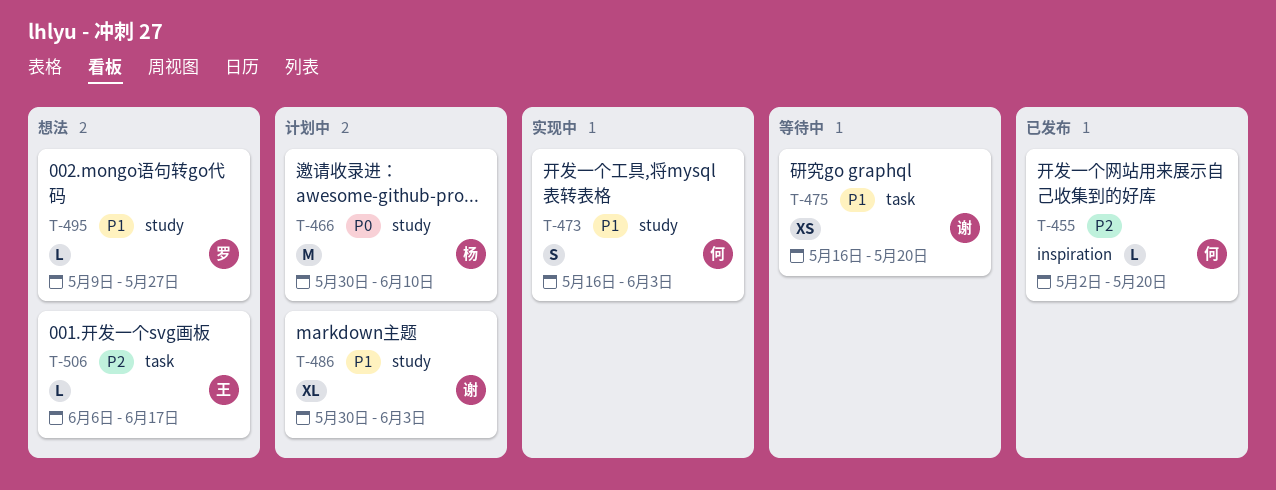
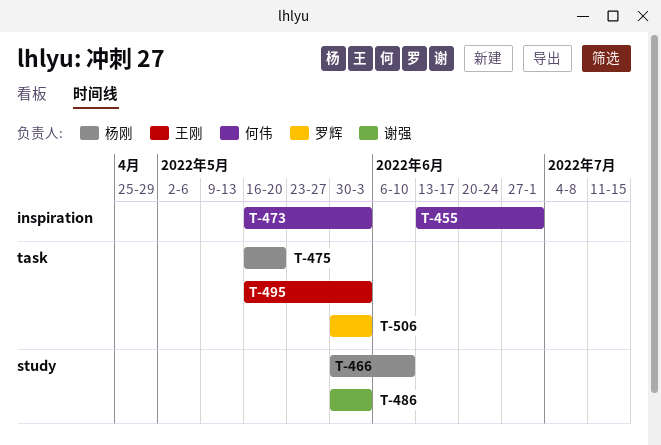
T-455, start: May 2 -> Jun 13
T-455, due: May 20 -> Jul 1
T-473, label: study -> inspiration
T-475, owner: 谢强 -> 杨刚
T-495, owner: 罗辉 -> 王刚
T-495, label: study -> task
T-495, start: May 9 -> May 16
T-495, due: May 27 -> Jun 3
T-506, owner: 王刚 -> 罗辉
T-506, start: Jun 6 -> May 30
T-506, due: Jun 17 -> Jun 3

